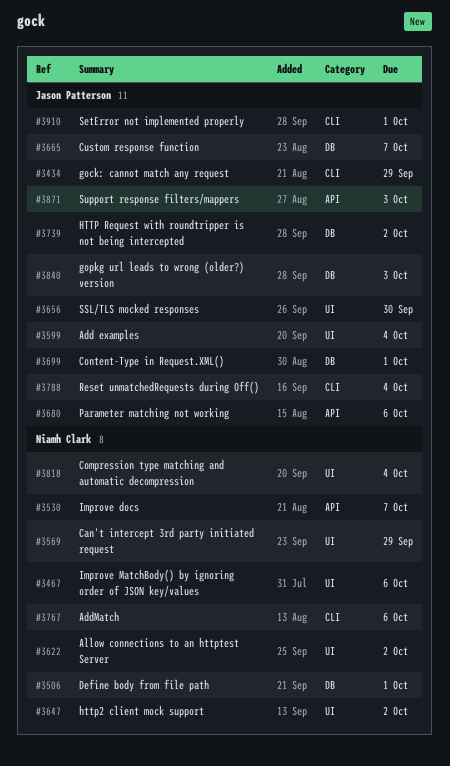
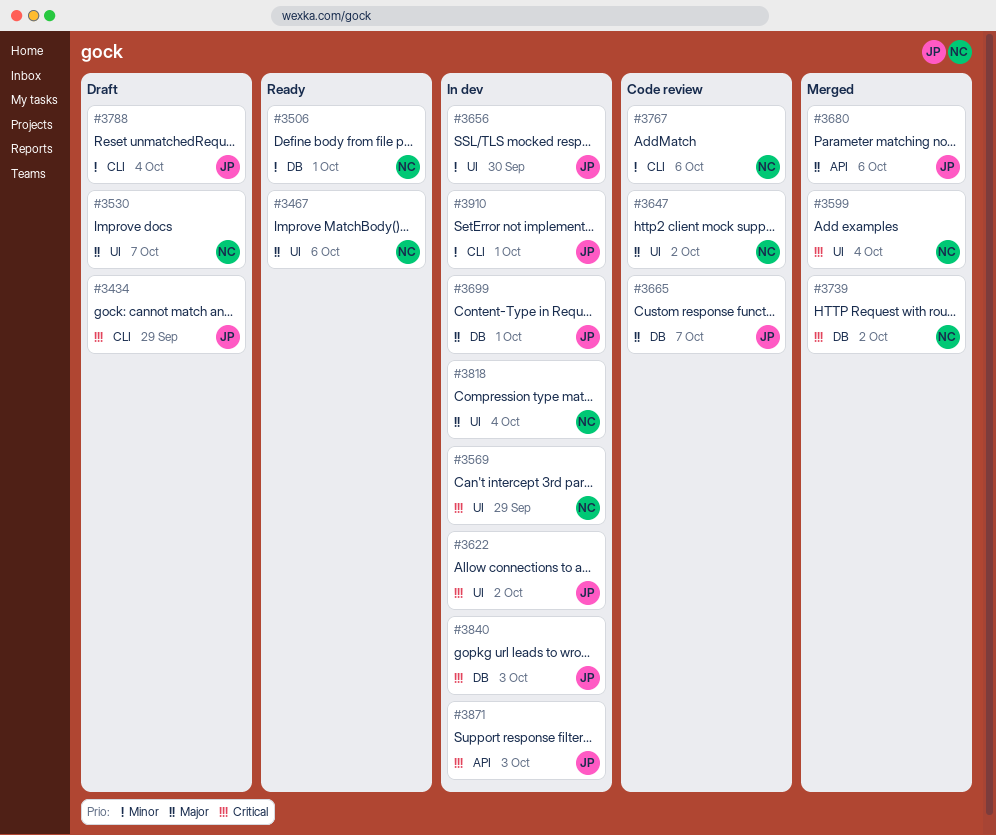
#3530, label: API -> UI
#3599, owner: Jason Patterson -> Niamh Clark
#3622, owner: Niamh Clark -> Jason Patterson
#3739, owner: Jason Patterson -> Niamh Clark

